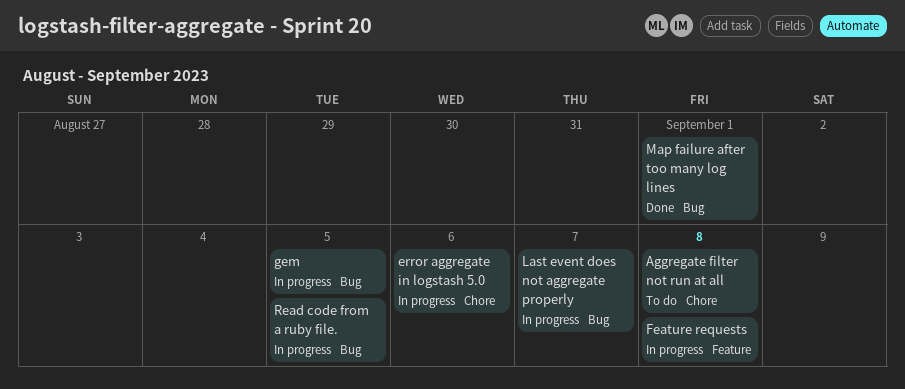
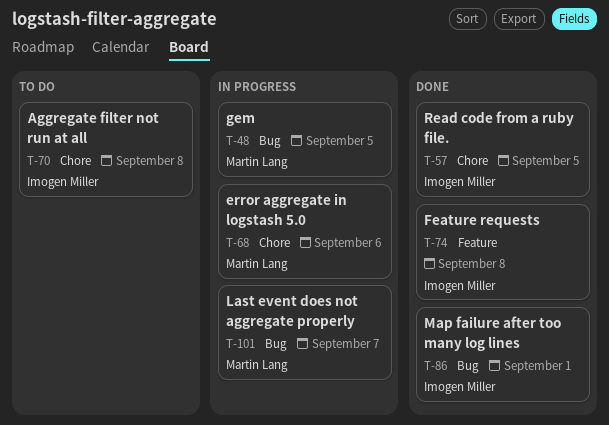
Feature requests, status: In progress -> Done
Read code from a ruby file., status: In progress -> Done
Read code from a ruby file., label: Bug -> Chore

